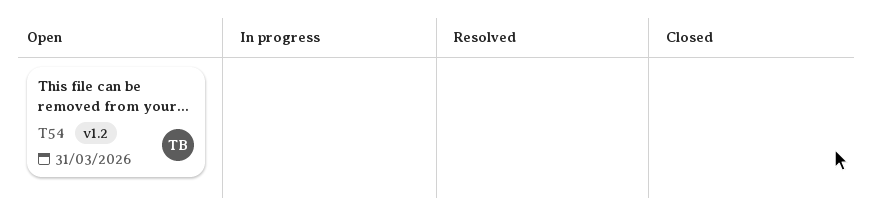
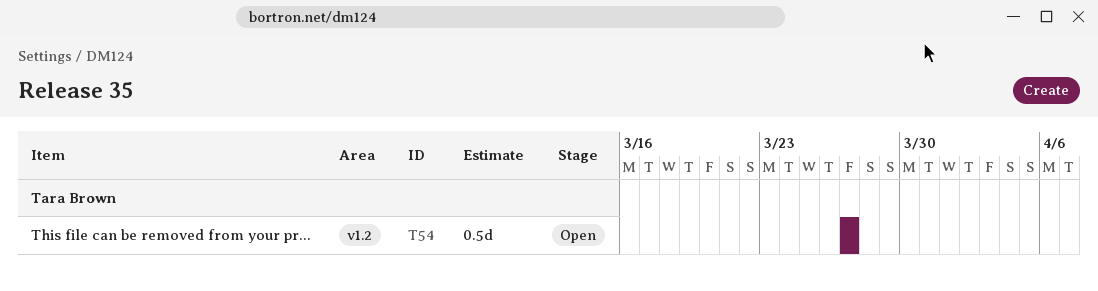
T54, due: Mar 31 -> Mar 27

